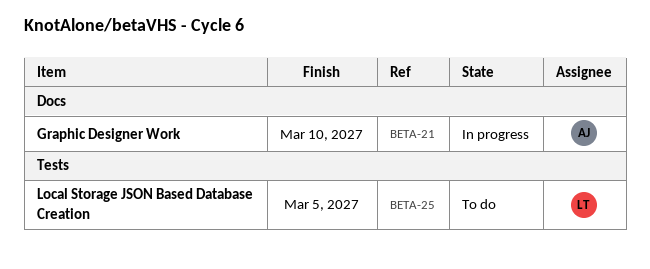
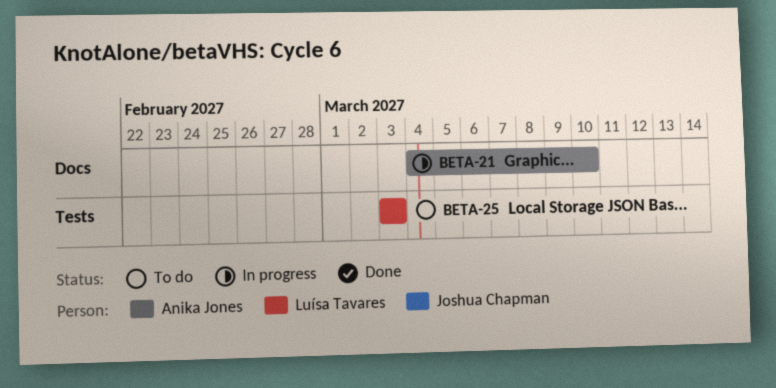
BETA-25, due: Mar 5 -> Mar 3

